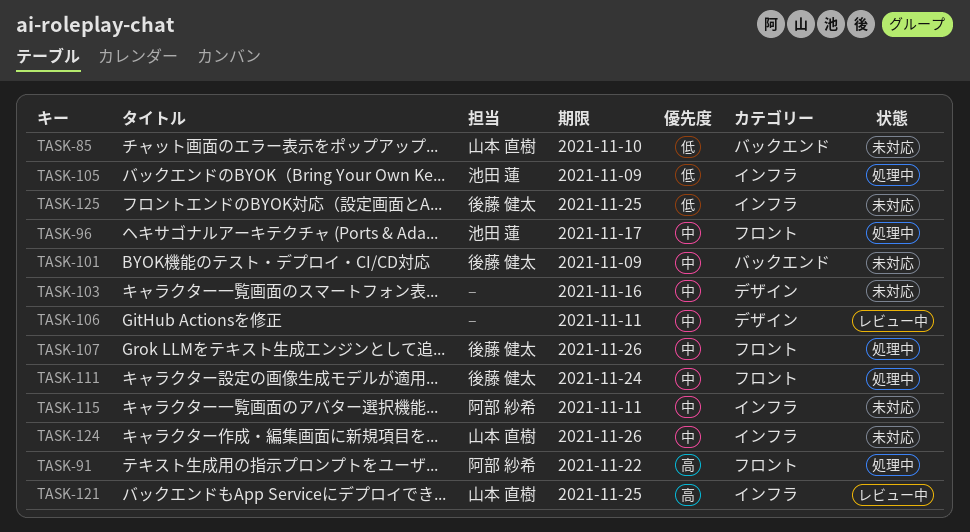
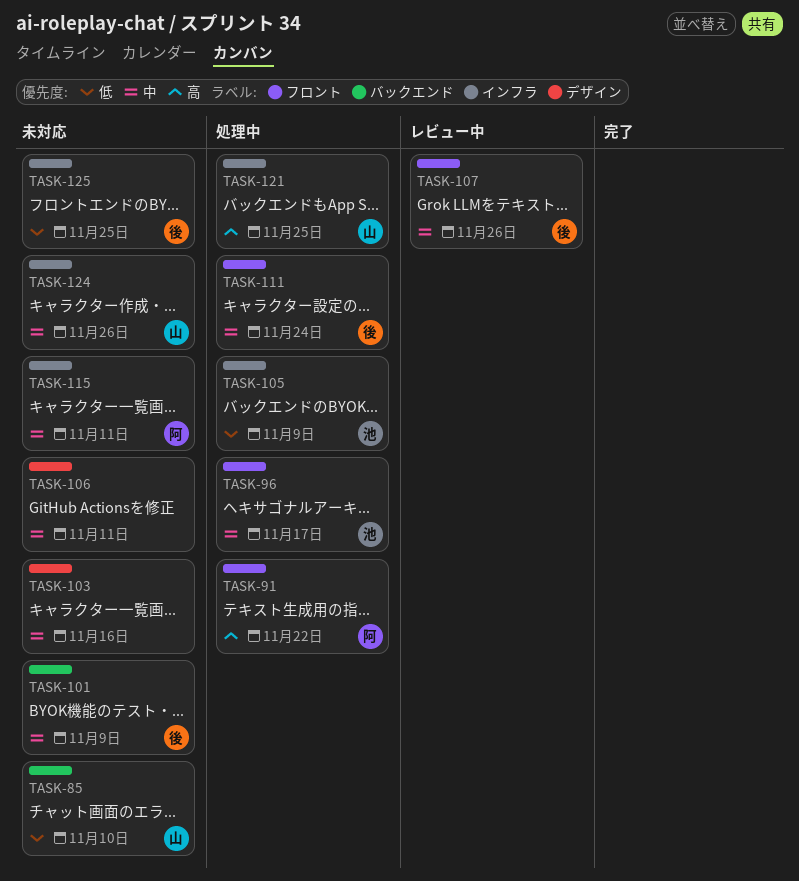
TASK-106, status: レビュー中 -> 未対応
TASK-107, status: 処理中 -> レビュー中
TASK-121, status: レビュー中 -> 処理中

